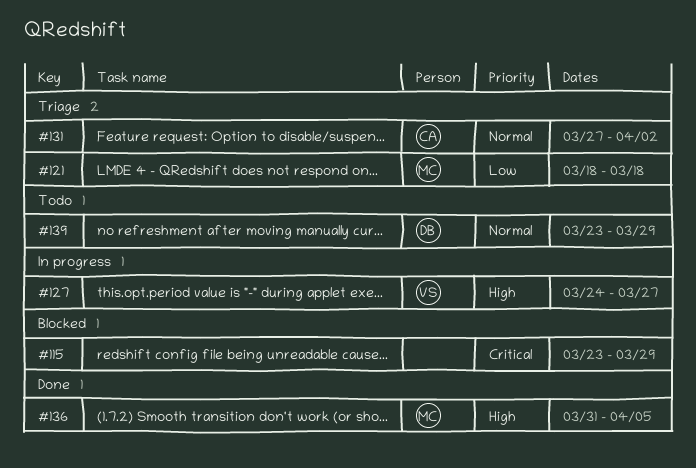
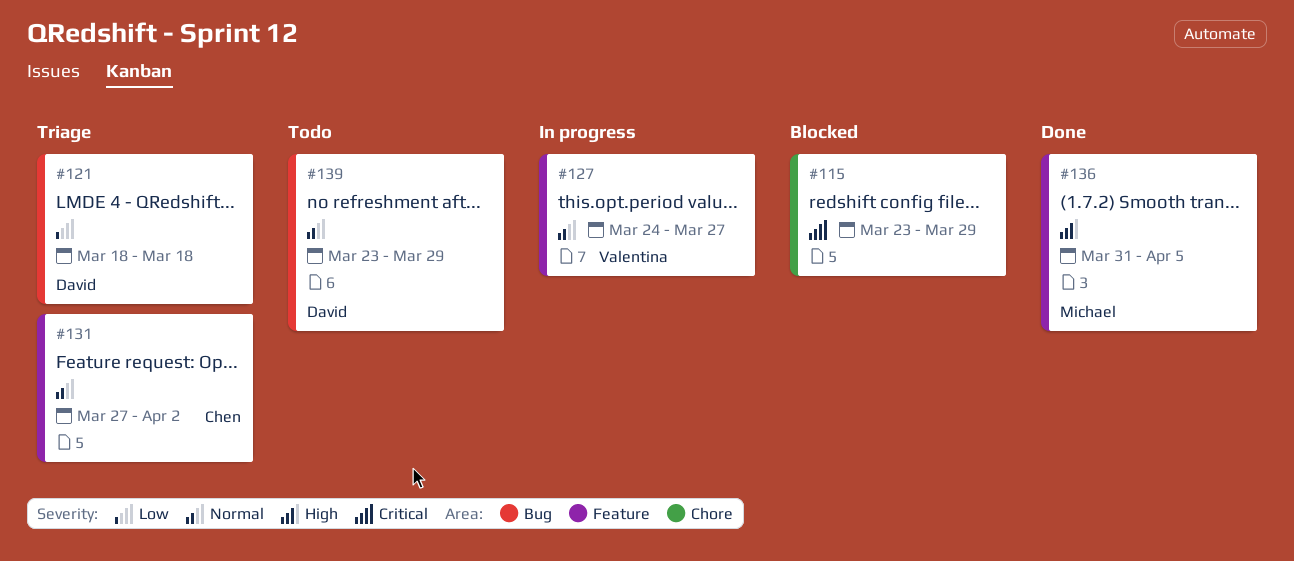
#121, owner: Michael -> David
#127, priority: High -> Normal

